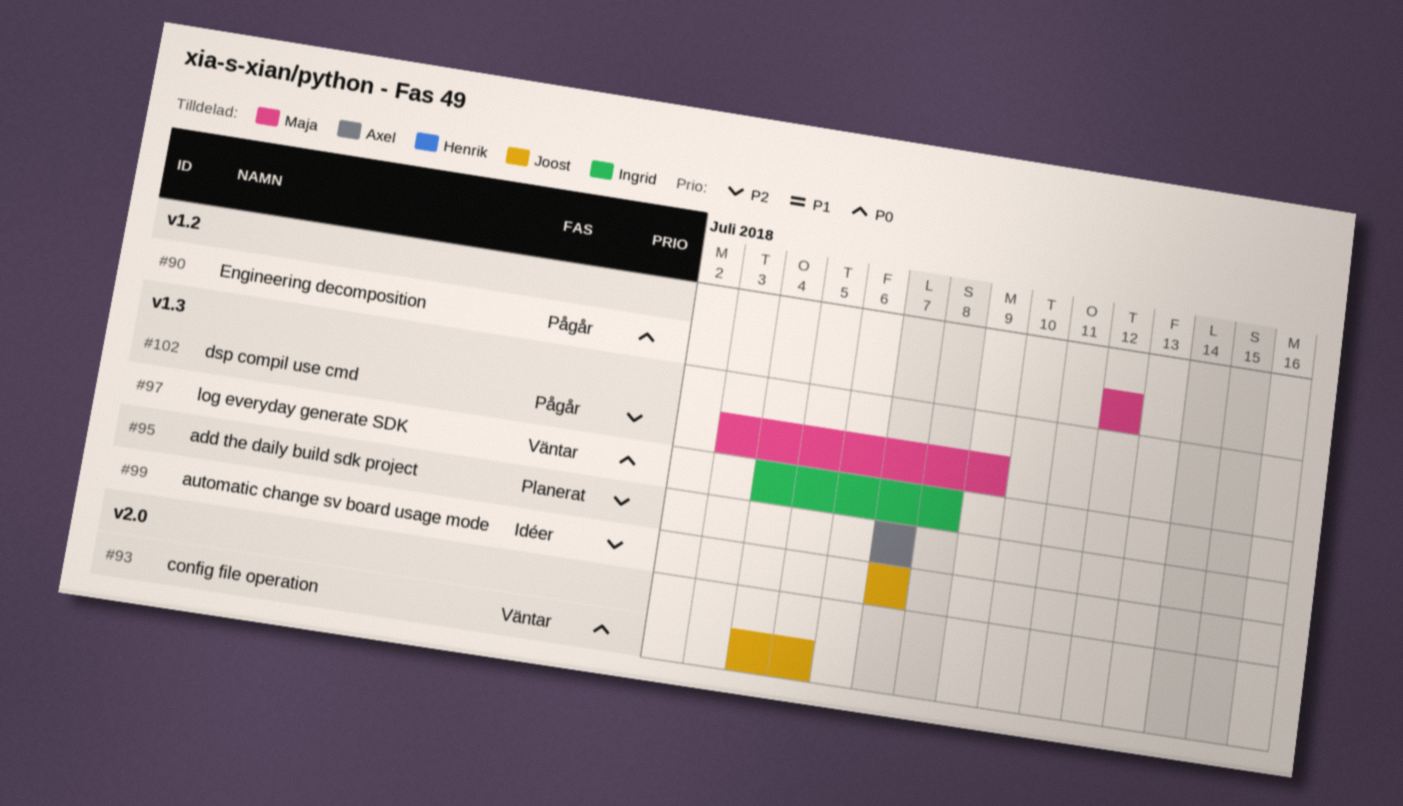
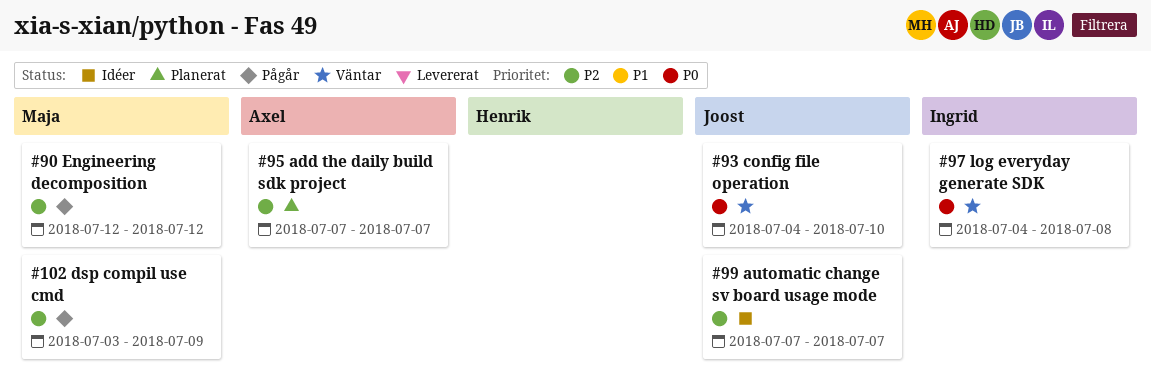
#90, priority: P0 -> P2
#93, due: Jul 5 -> Jul 10

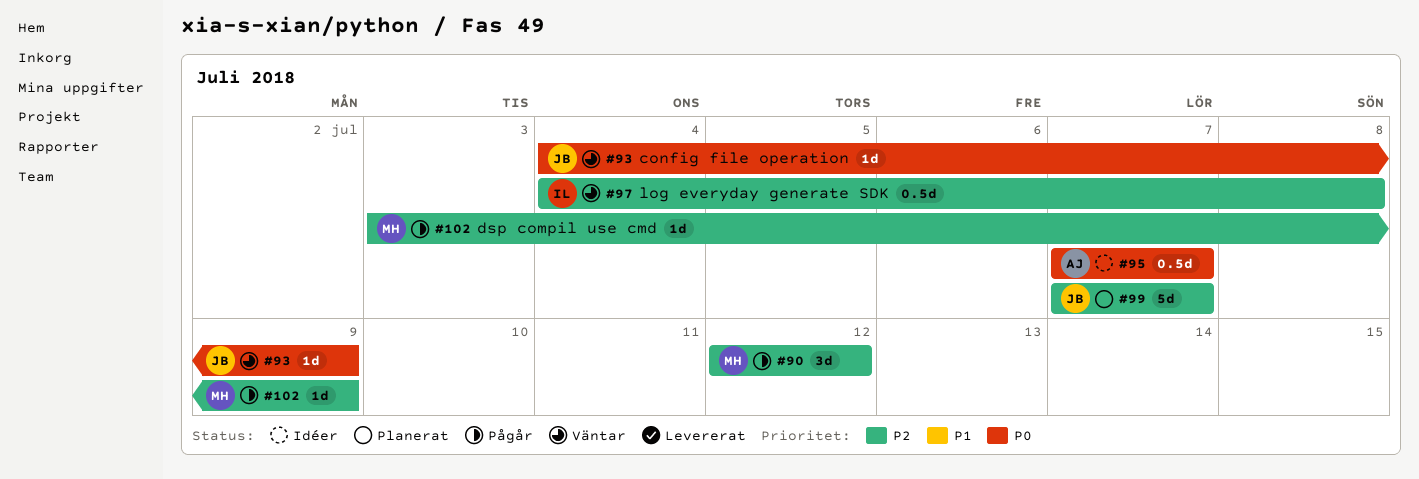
#93, due: Jul 10 -> Jul 9
#95, status: Planerat -> Idéer
#95, priority: P2 -> P0
#97, priority: P0 -> P2
#99, status: Idéer -> Planerat

